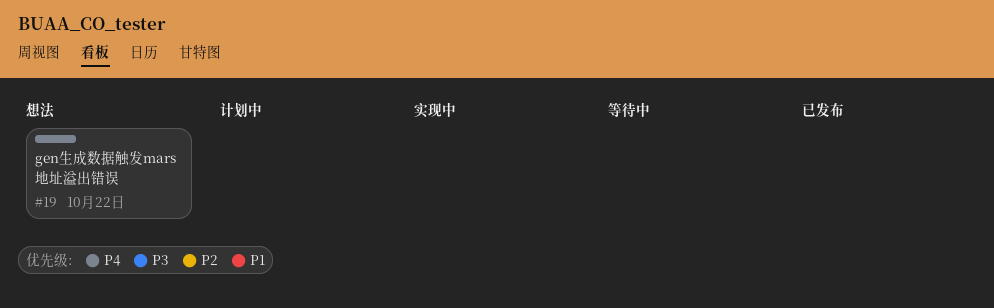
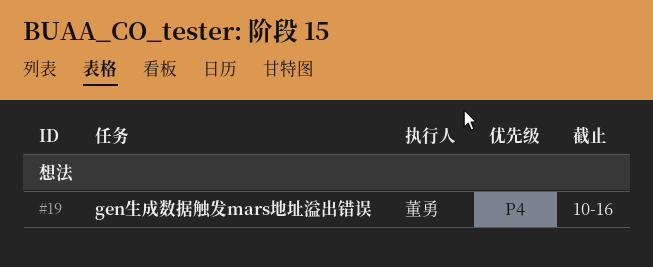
#19, due: Oct 22 -> Oct 16

